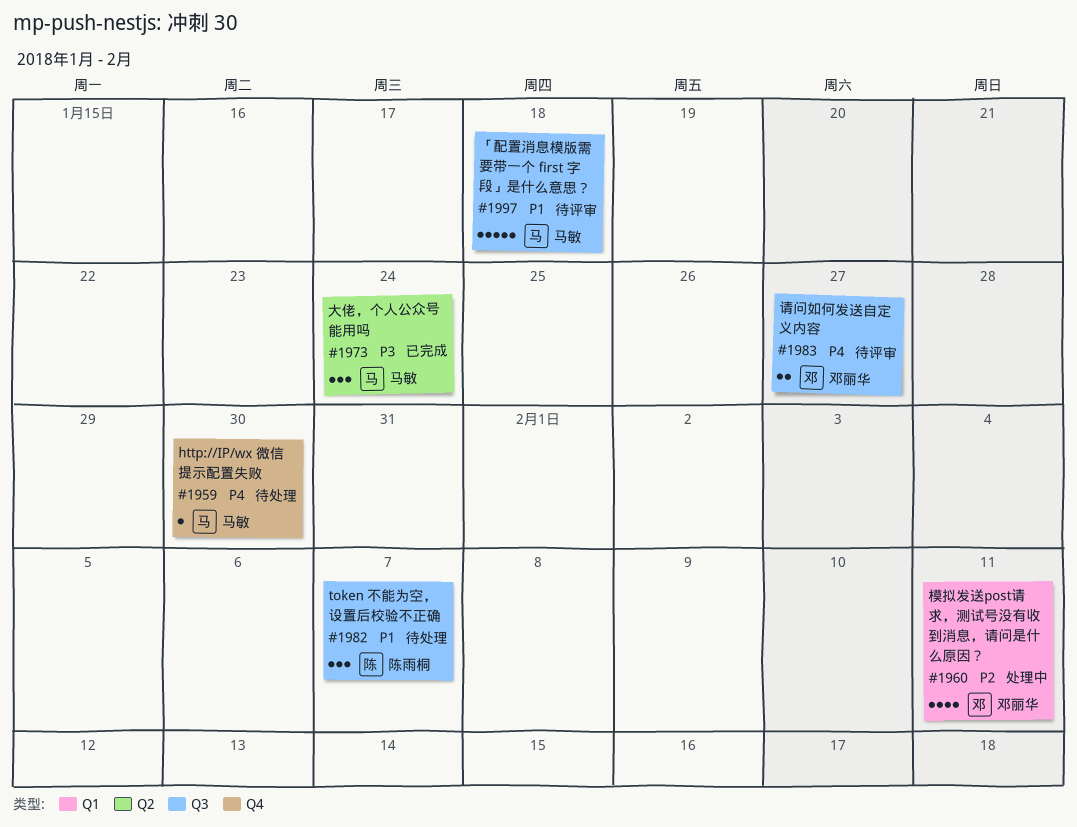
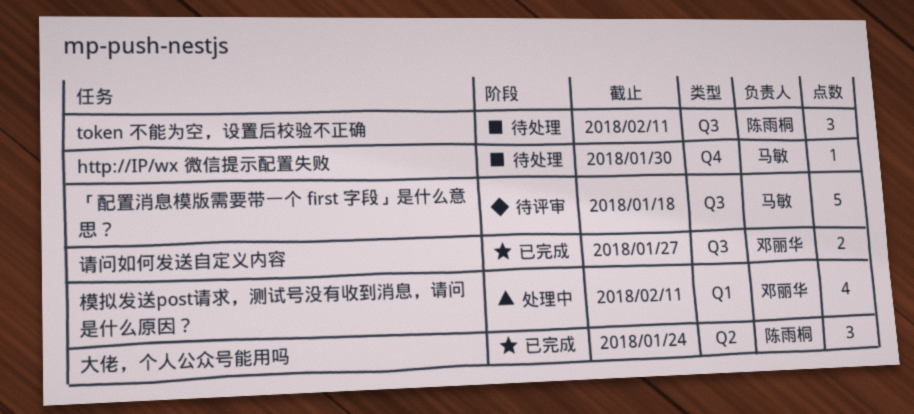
token 不能为空，设置后校验不正确, due: Feb 7 -> Feb 11
大佬，个人公众号能用吗, owner: 马敏 -> 陈雨桐
请问如何发送自定义内容, status: 待评审 -> 已完成

